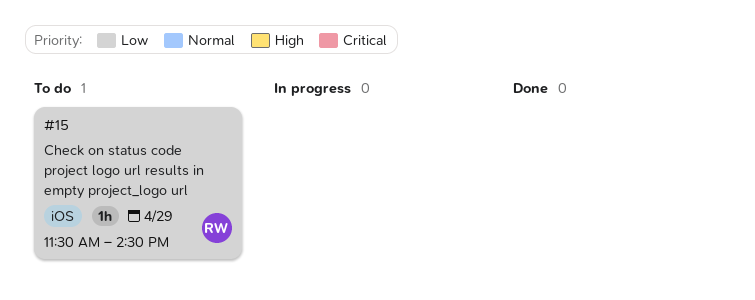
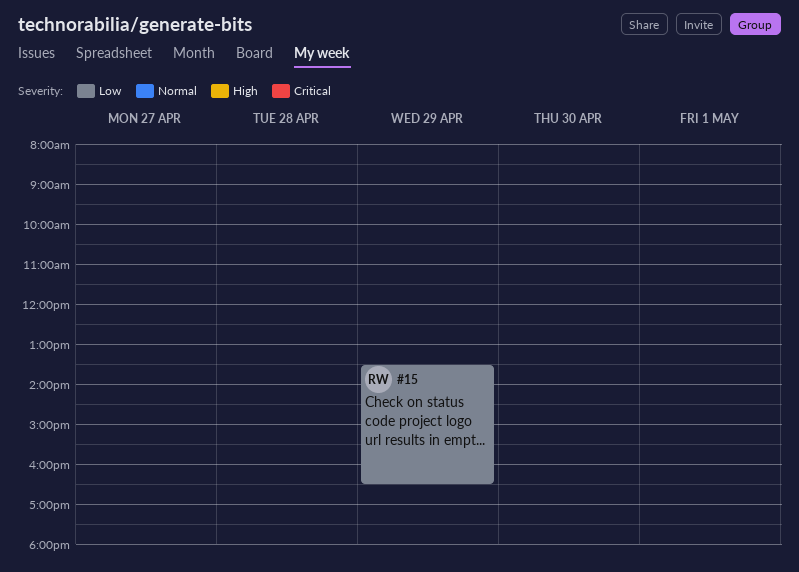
#15, begins: 11:30 -> 13:30
#15, ends: 14:30 -> 16:30

